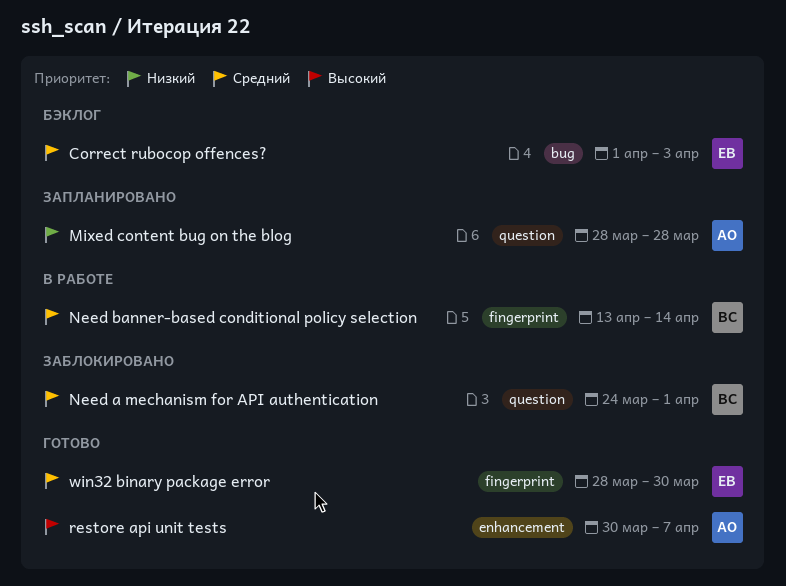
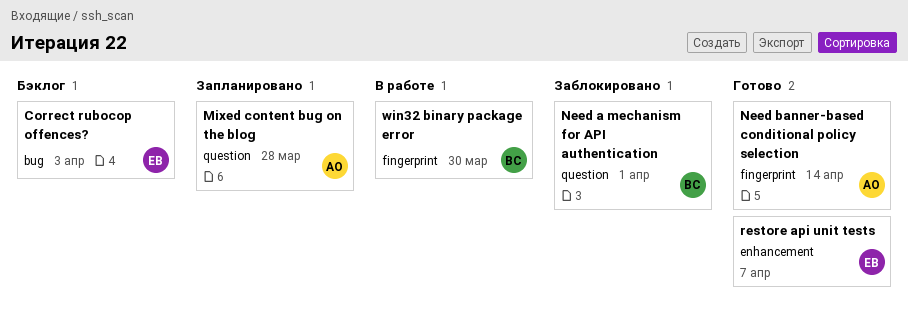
Need banner-based conditional policy selection, status: В работе -> Готово
Need banner-based conditional policy selection, owner: ВС -> АО
restore api unit tests, owner: АО -> ЕВ
win32 binary package error, status: Готово -> В работе
win32 binary package error, owner: ЕВ -> ВС

